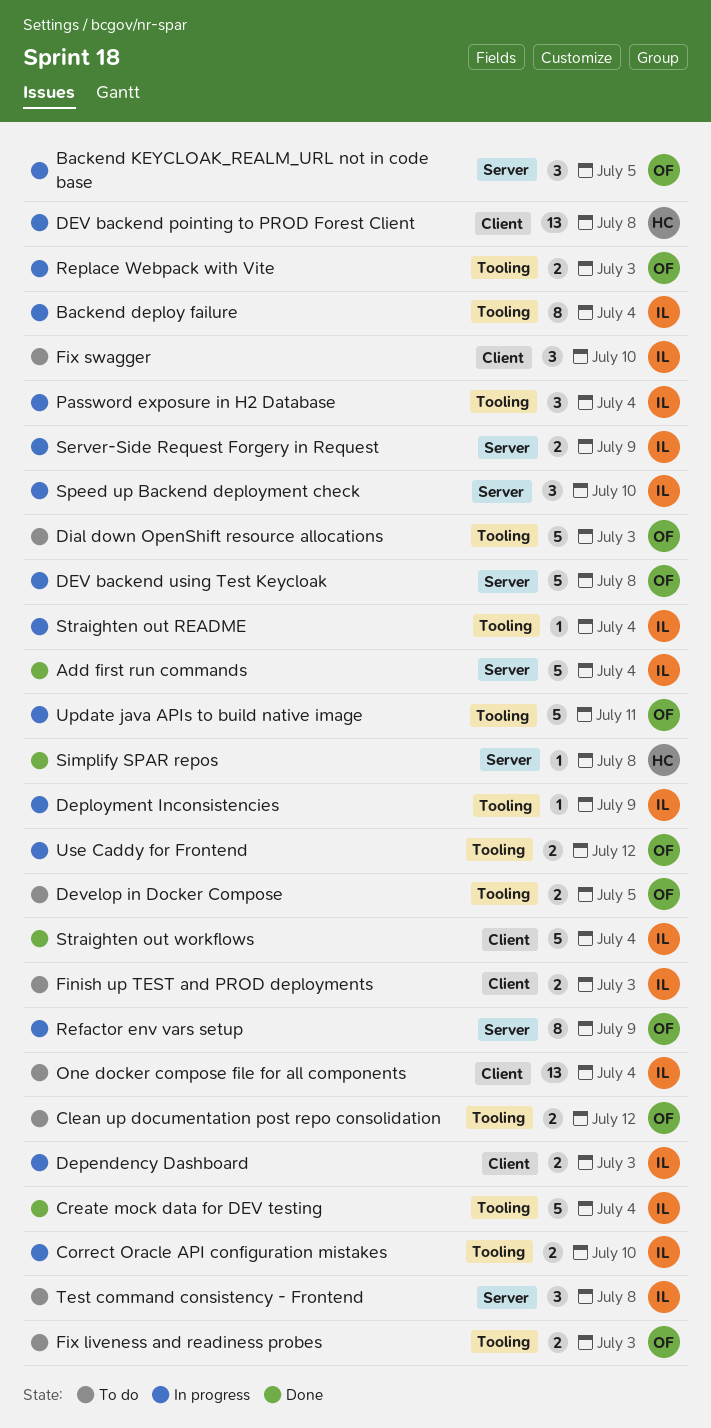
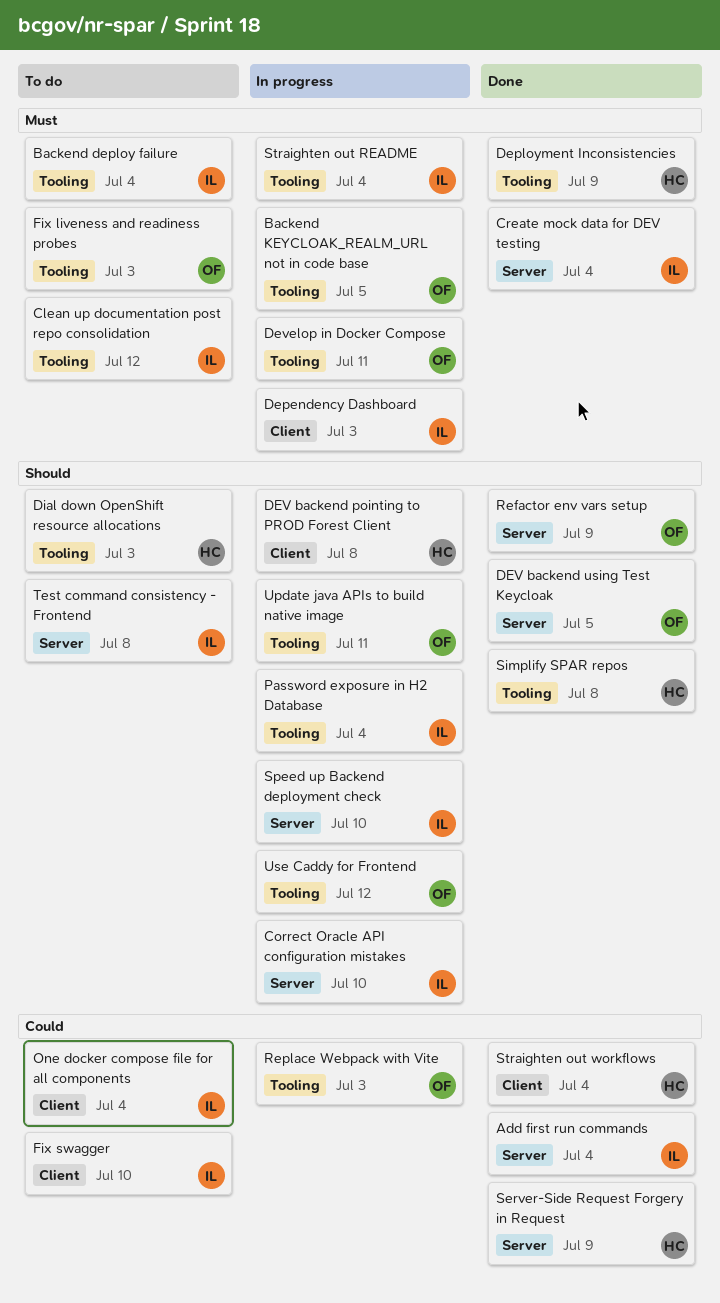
Backend deploy failure, status: In progress -> To do
Backend KEYCLOAK_REALM_URL not in code base, label: Server -> Tooling
Clean up documentation post repo consolidation, owner: OF -> IL
Correct Oracle API configuration mistakes, label: Tooling -> Server
Create mock data for DEV testing, label: Tooling -> Server
Deployment Inconsistencies, status: In progress -> Done
Deployment Inconsistencies, owner: IL -> HC
DEV backend using Test Keycloak, status: In progress -> Done
DEV backend using Test Keycloak, due: Jul 8 -> Jul 5
Develop in Docker Compose, status: To do -> In progress
Develop in Docker Compose, due: Jul 5 -> Jul 11
Dial down OpenShift resource allocations, owner: OF -> HC
Finish up TEST and PROD deployments: present -> none
Refactor env vars setup, status: In progress -> Done
Server-Side Request Forgery in Request, status: In progress -> Done
Server-Side Request Forgery in Request, owner: IL -> HC
Simplify SPAR repos, label: Server -> Tooling
Straighten out workflows, owner: IL -> HC

